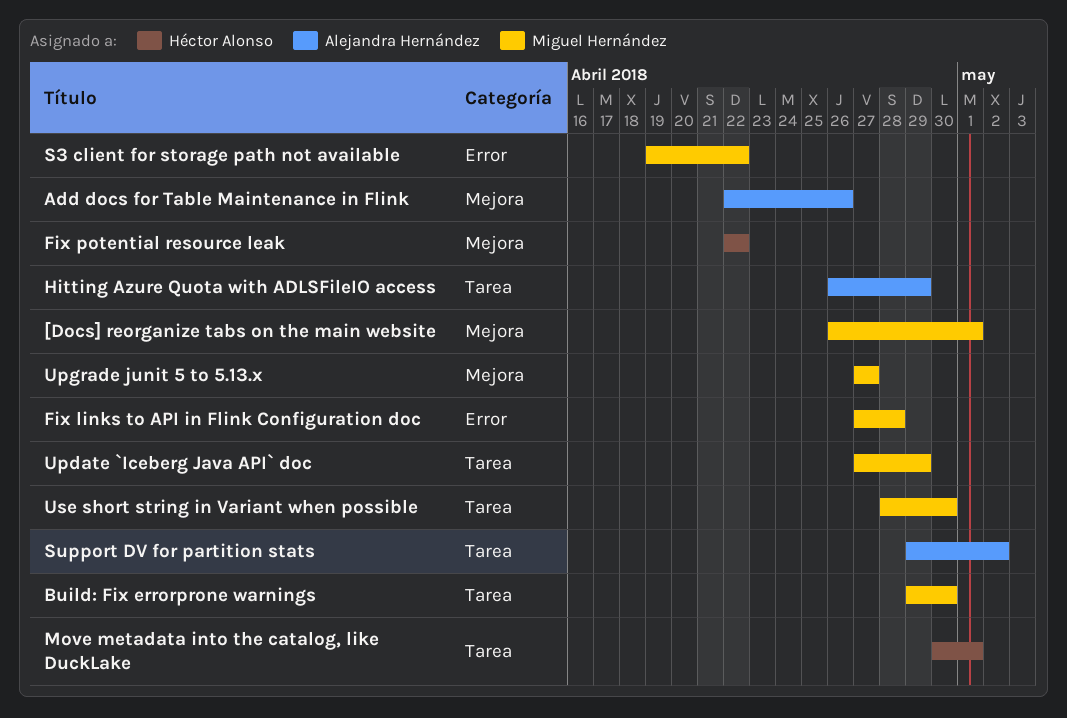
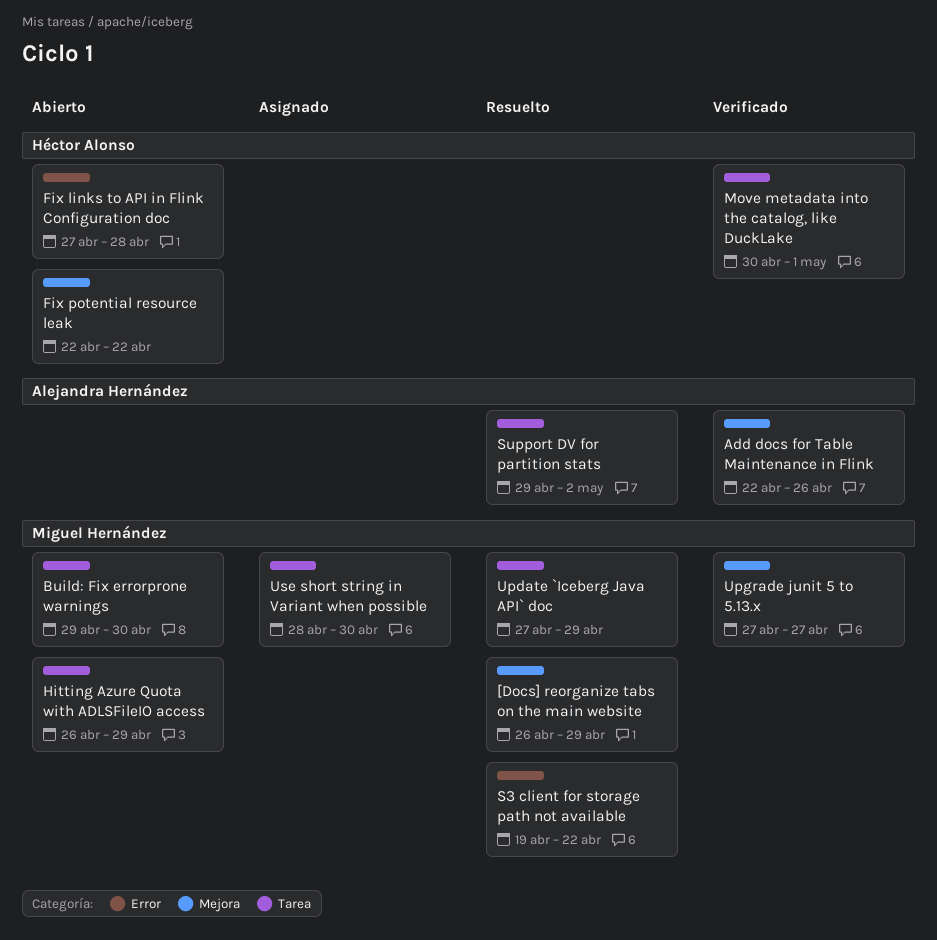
[Docs] reorganize tabs on the main website, due: May 1 -> Apr 29
Fix links to API in Flink Configuration doc, owner: Miguel Hernández -> Héctor Alonso
Hitting Azure Quota with ADLSFileIO access, owner: Alejandra Hernández -> Miguel Hernández

